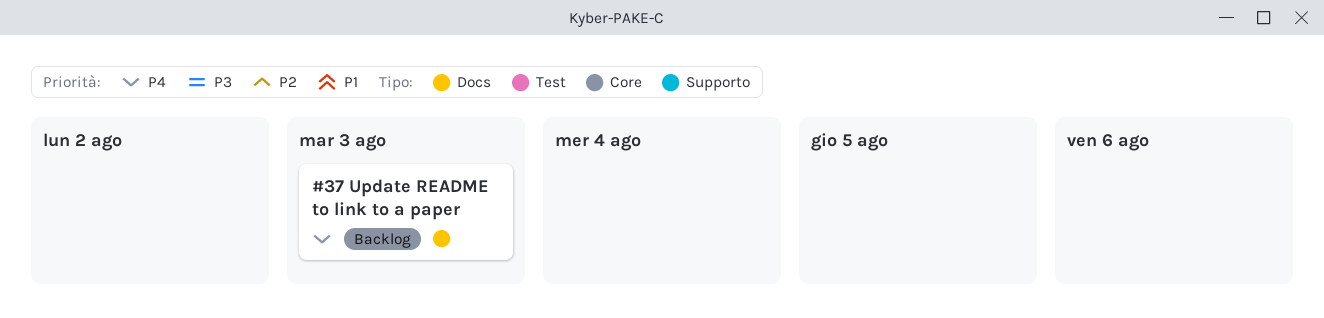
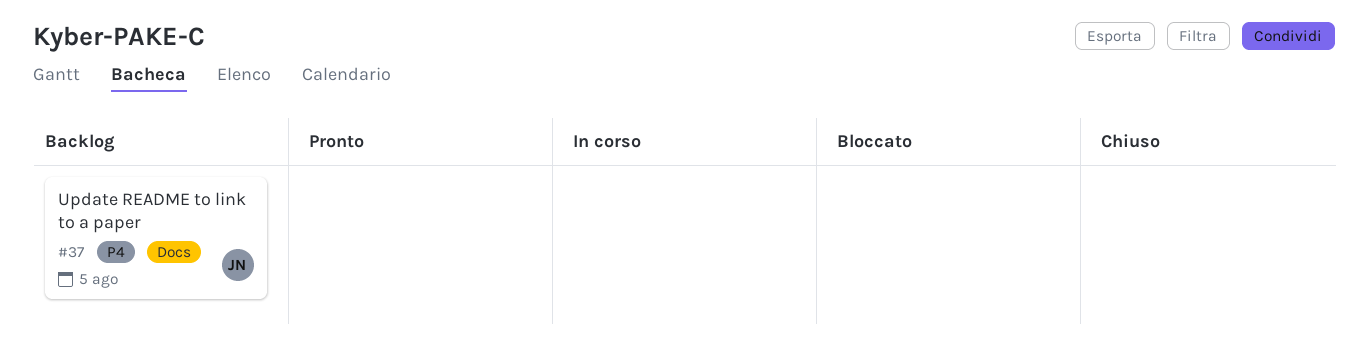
#37, due: Aug 3 -> Aug 5

